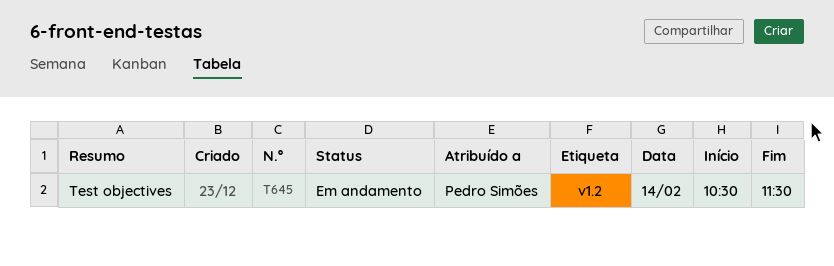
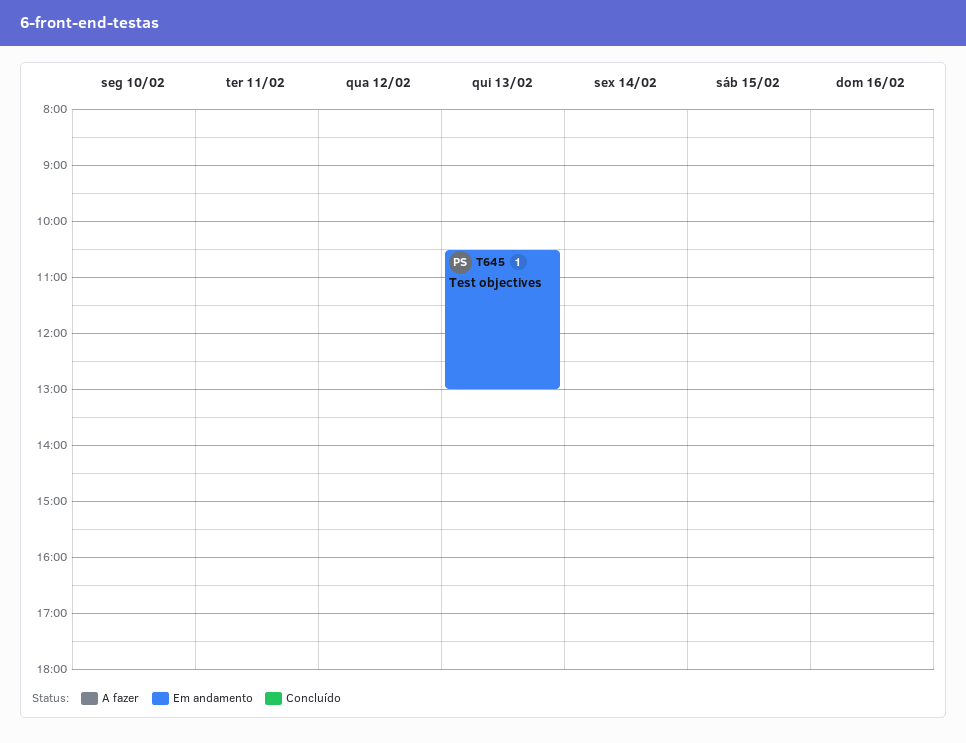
T645, day: Feb 14 -> Feb 13
T645, ends: 11:30 -> 13:00

